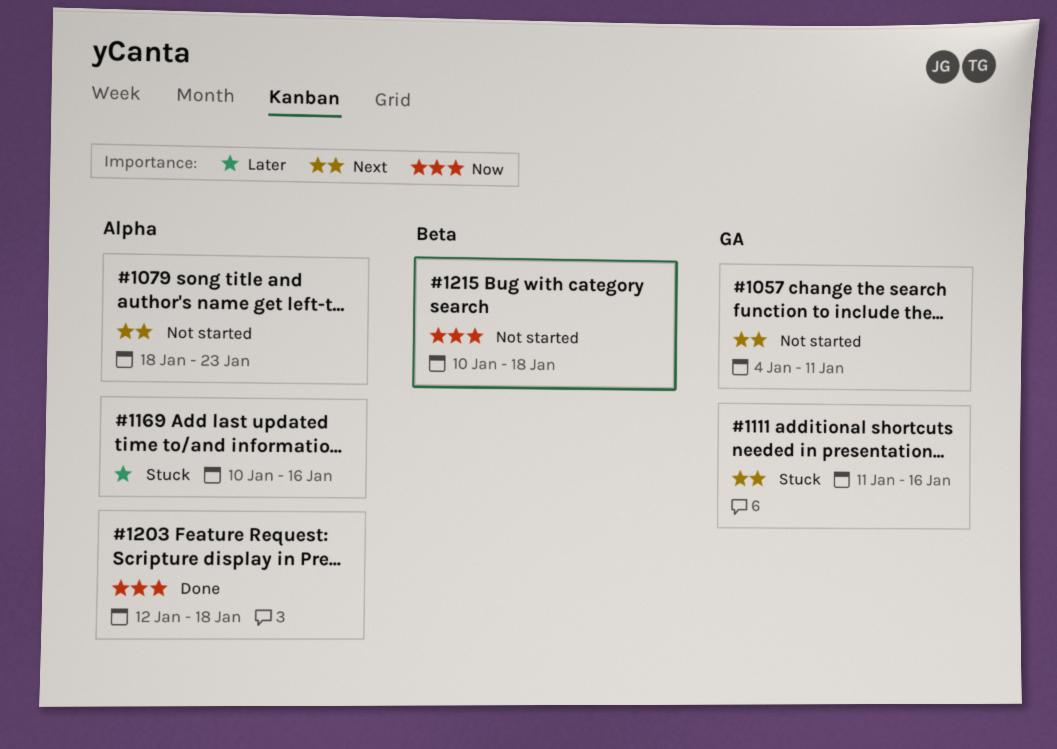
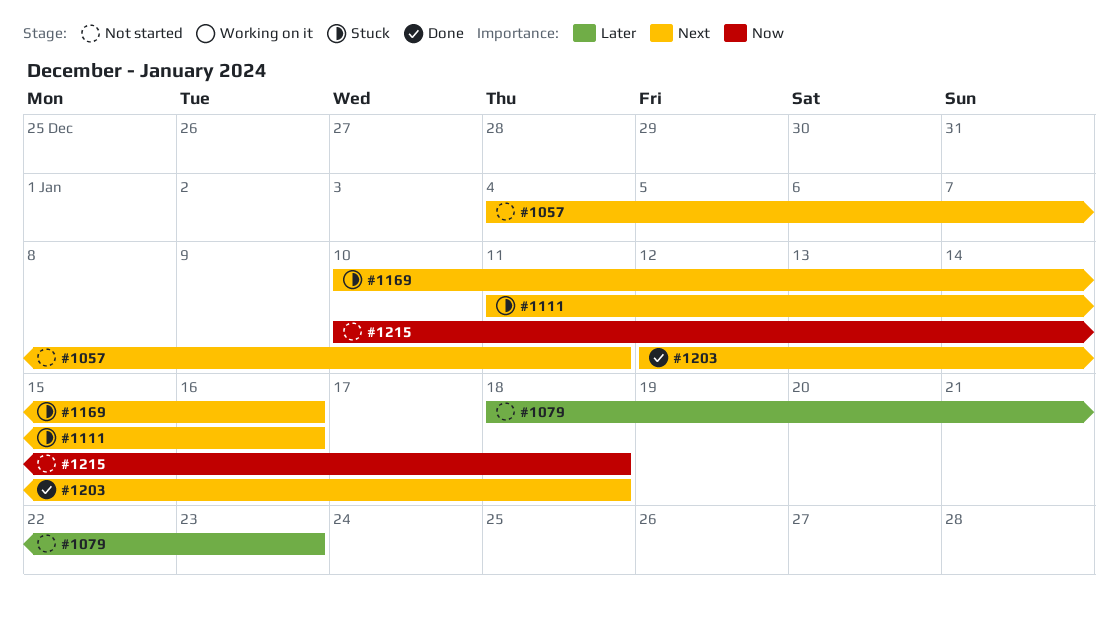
#1079, priority: Next -> Later
#1169, priority: Later -> Next
#1203, priority: Now -> Next

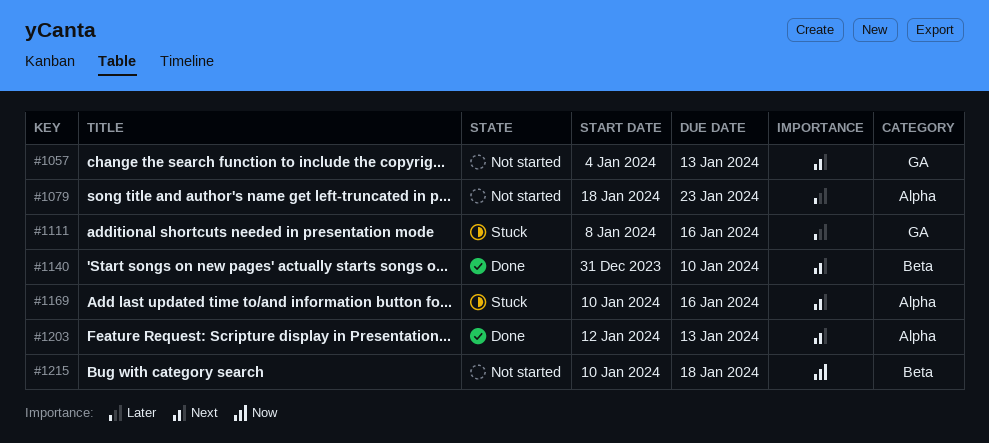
#1057, due: Jan 11 -> Jan 13
#1111, priority: Next -> Later
#1111, start: Jan 11 -> Jan 8
#1140: none -> present
#1203, due: Jan 18 -> Jan 13

